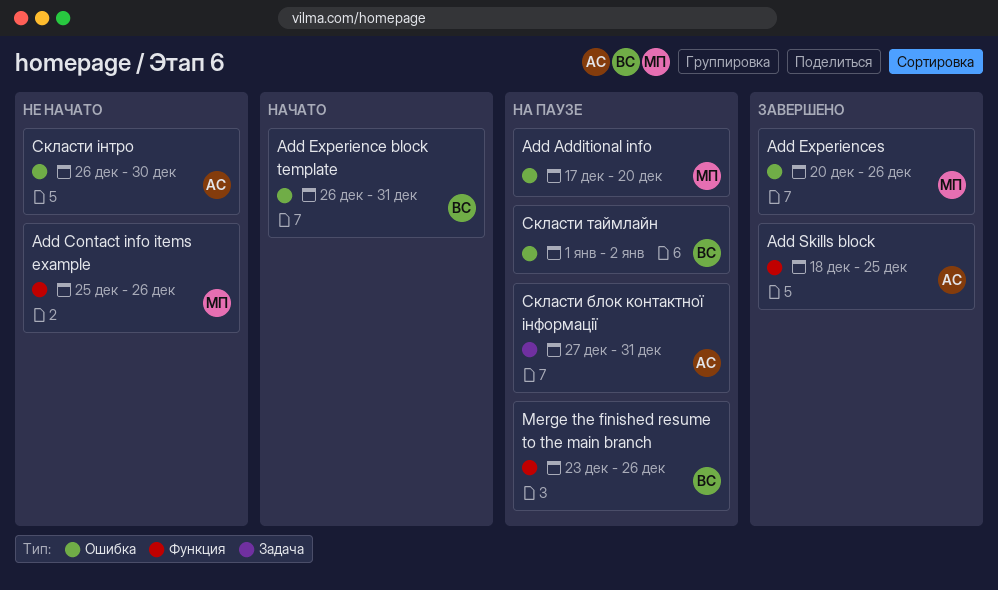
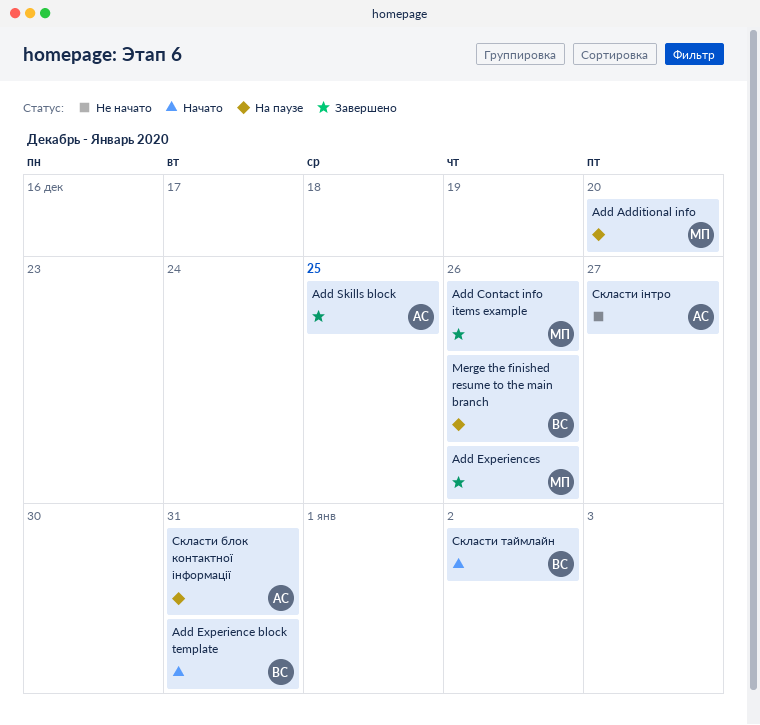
Add Contact info items example, status: Не начато -> Завершено
Скласти таймлайн, status: На паузе -> Начато
Скласти інтро, due: Dec 30 -> Dec 27

